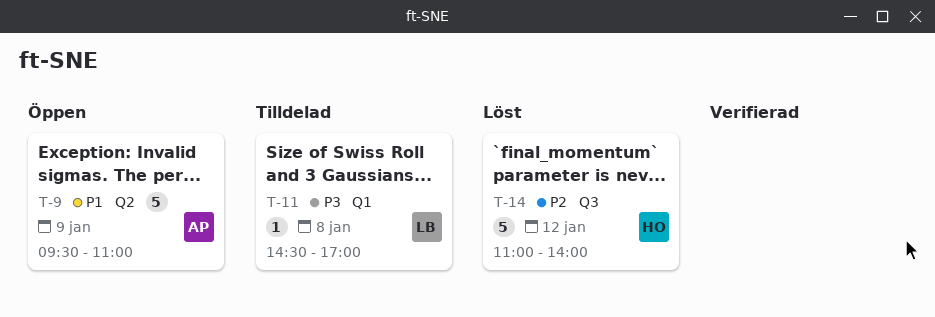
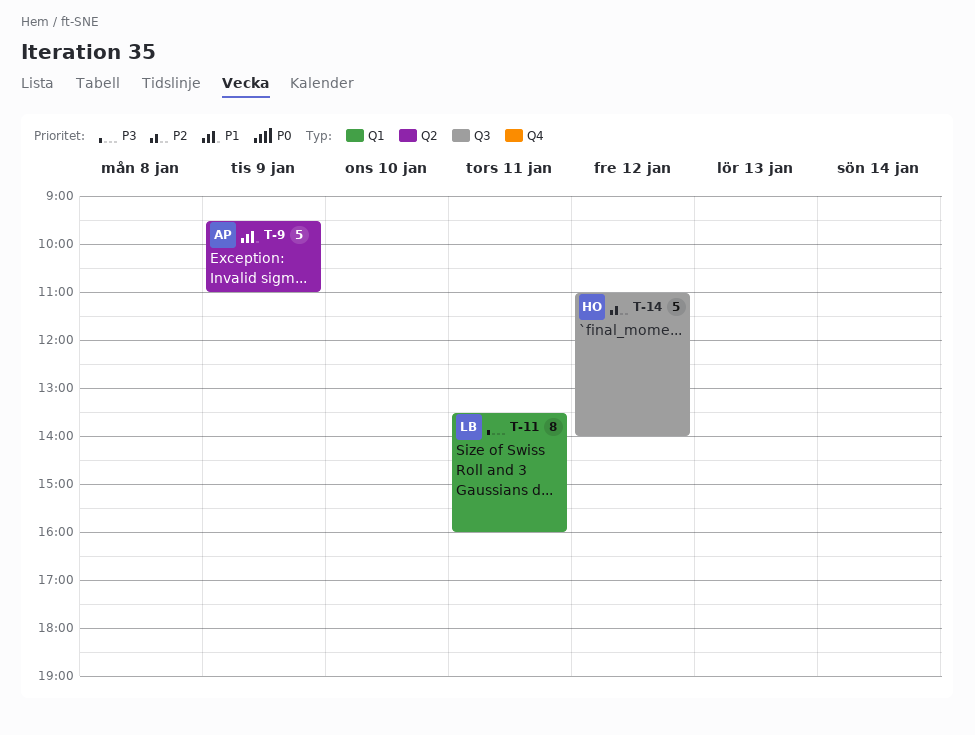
T-11, estimate: 1 -> 8
T-11, day: Jan 8 -> Jan 11
T-11, begins: 14:30 -> 13:30
T-11, ends: 17:00 -> 16:00

